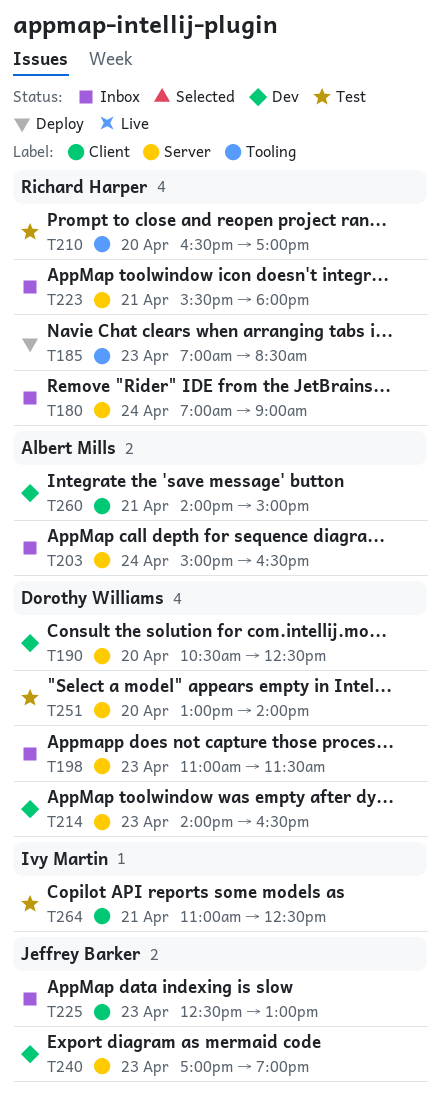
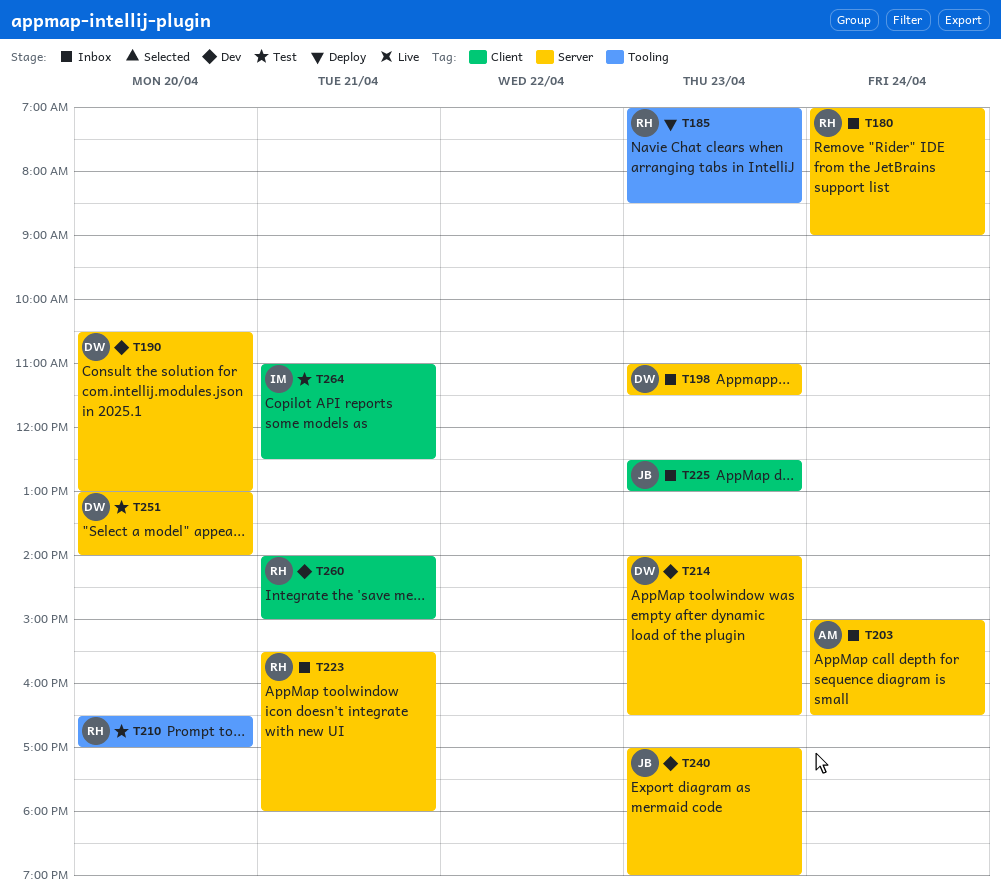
T190, ends: 12:30 -> 13:00
T260, owner: Albert Mills -> Richard Harper

